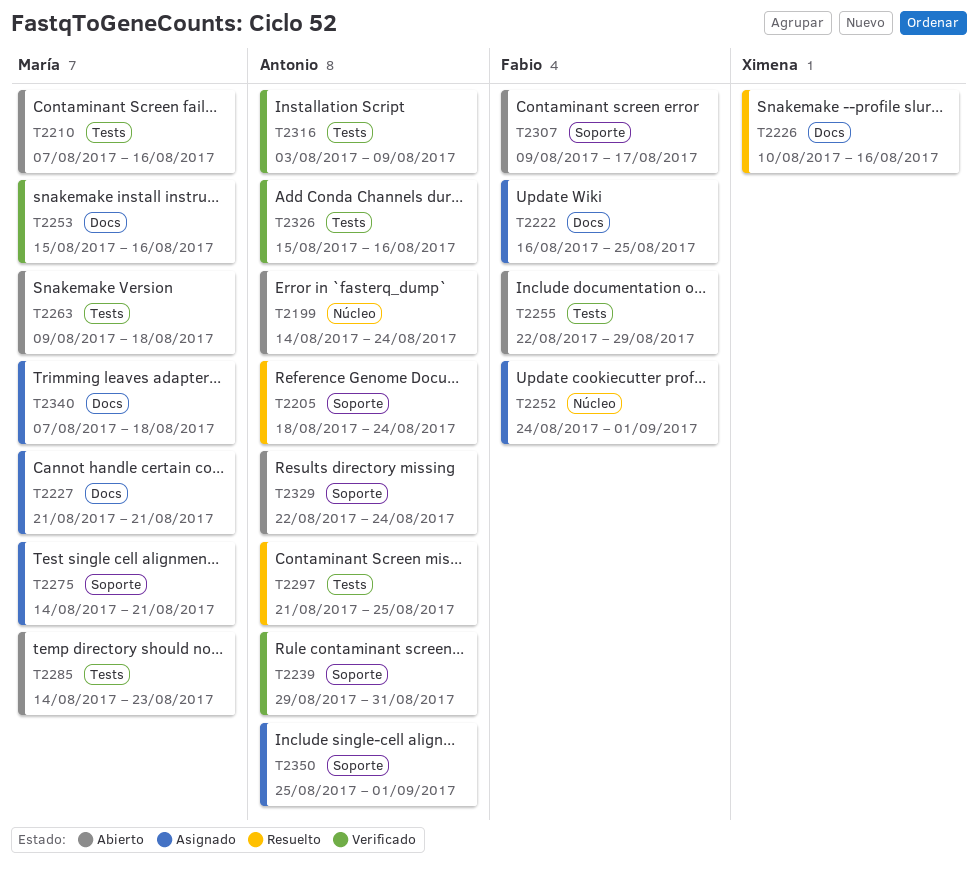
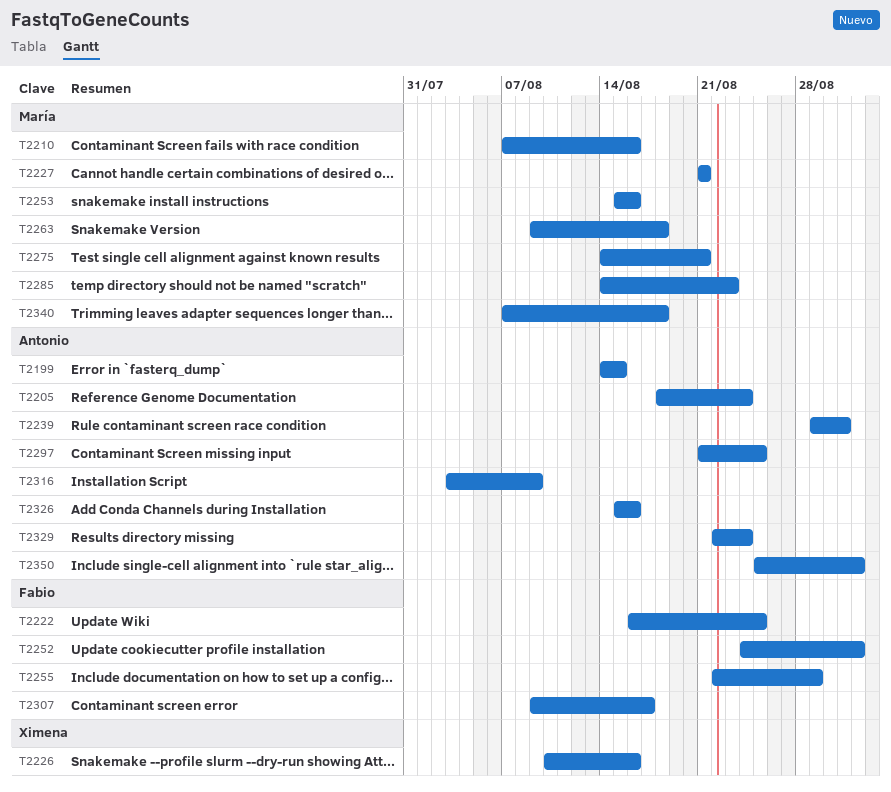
T2199, due: Aug 24 -> Aug 15

